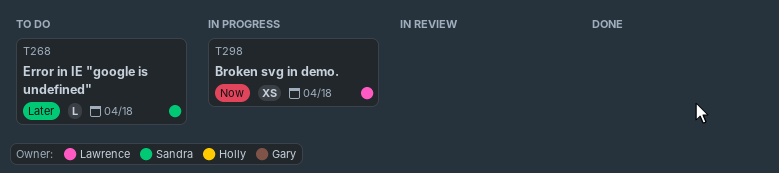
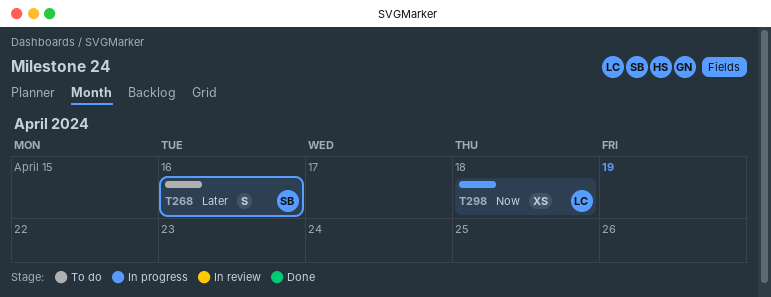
T268, estimate: L -> S
T268, due: Apr 18 -> Apr 16

